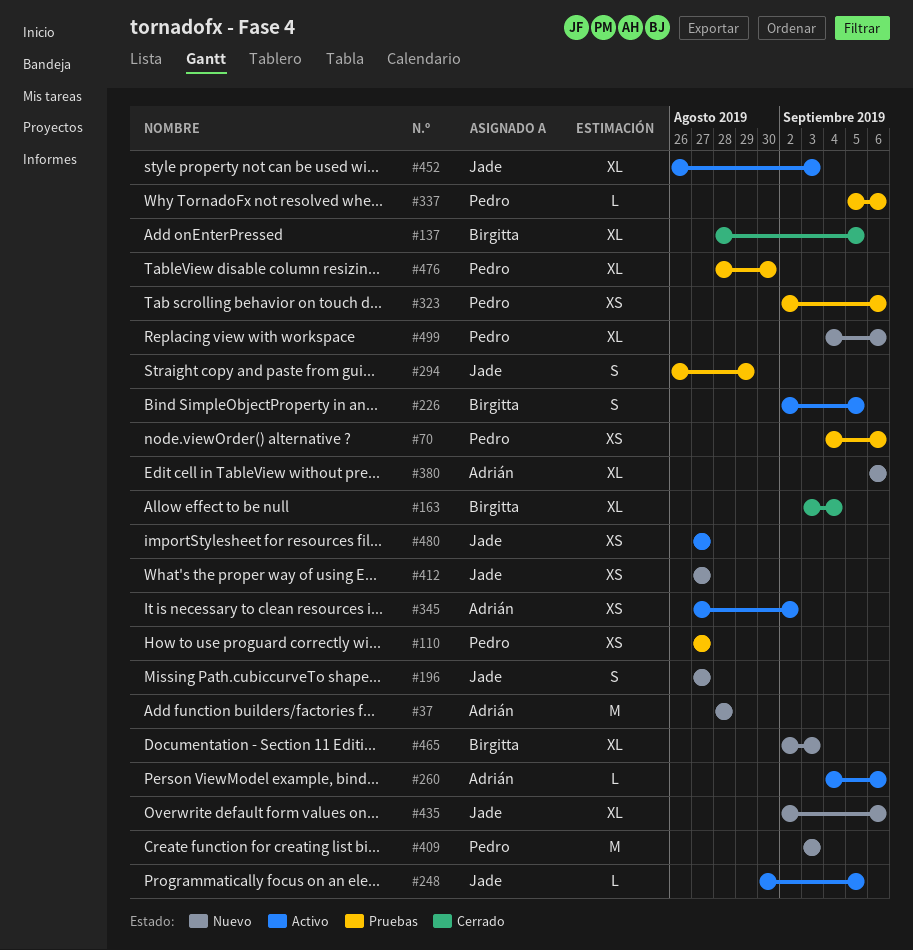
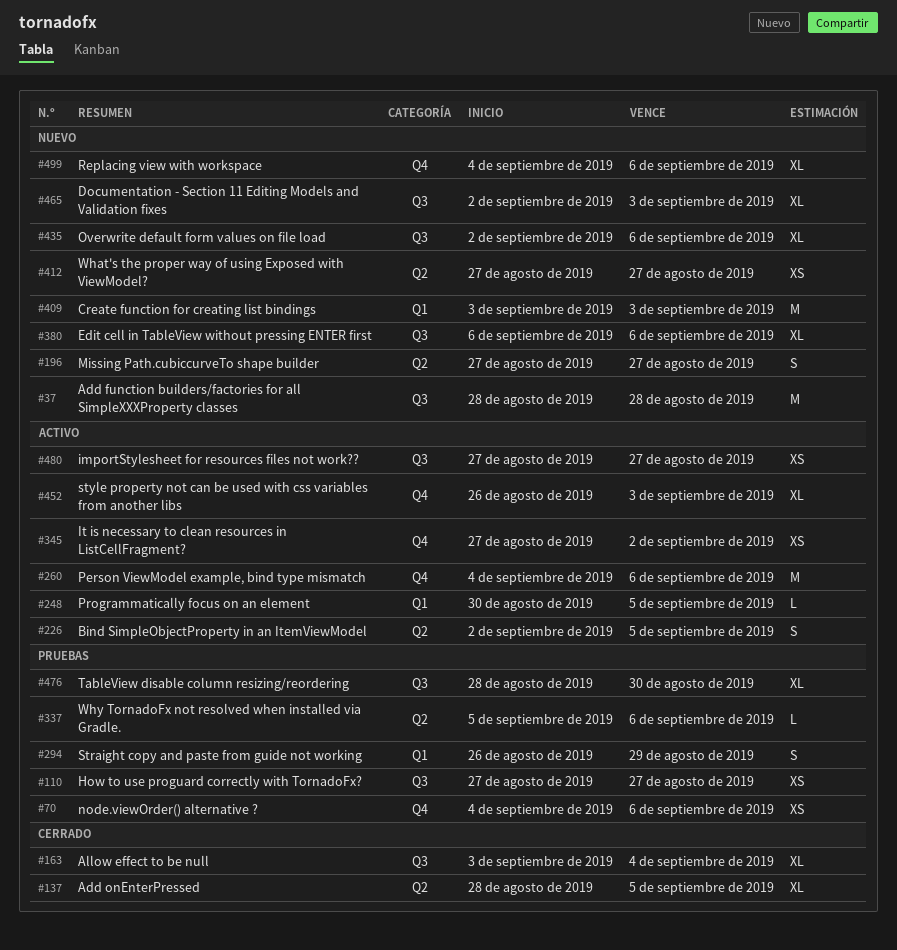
#260, estimate: L -> M
#323: present -> none

